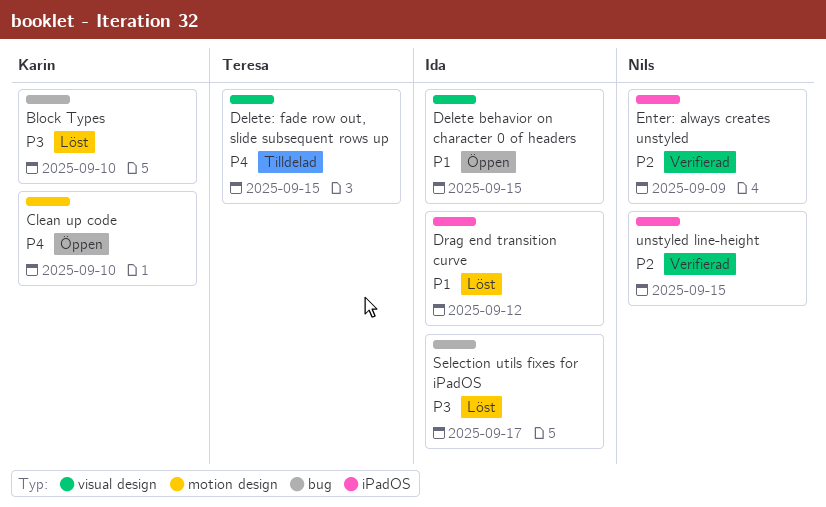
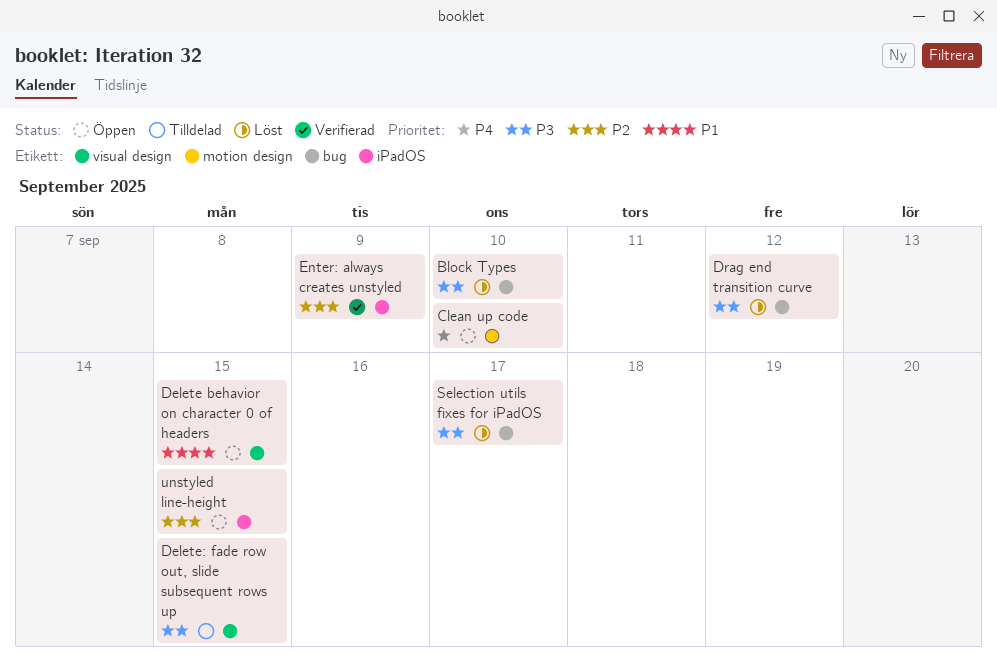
Delete: fade row out, slide subsequent rows up, priority: P4 -> P3
Drag end transition curve, priority: P1 -> P3
Drag end transition curve, label: iPadOS -> bug
unstyled line-height, status: Verifierad -> Öppen

